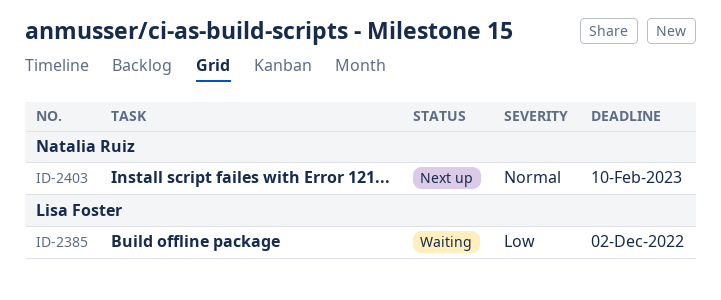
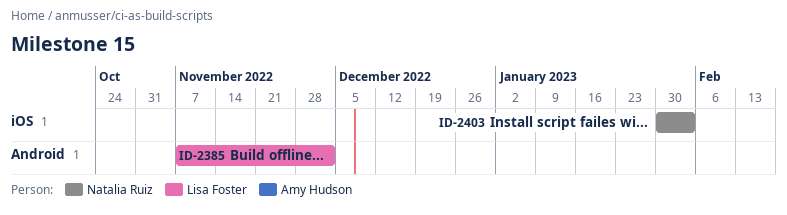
ID-2403, due: Feb 10 -> Feb 3

